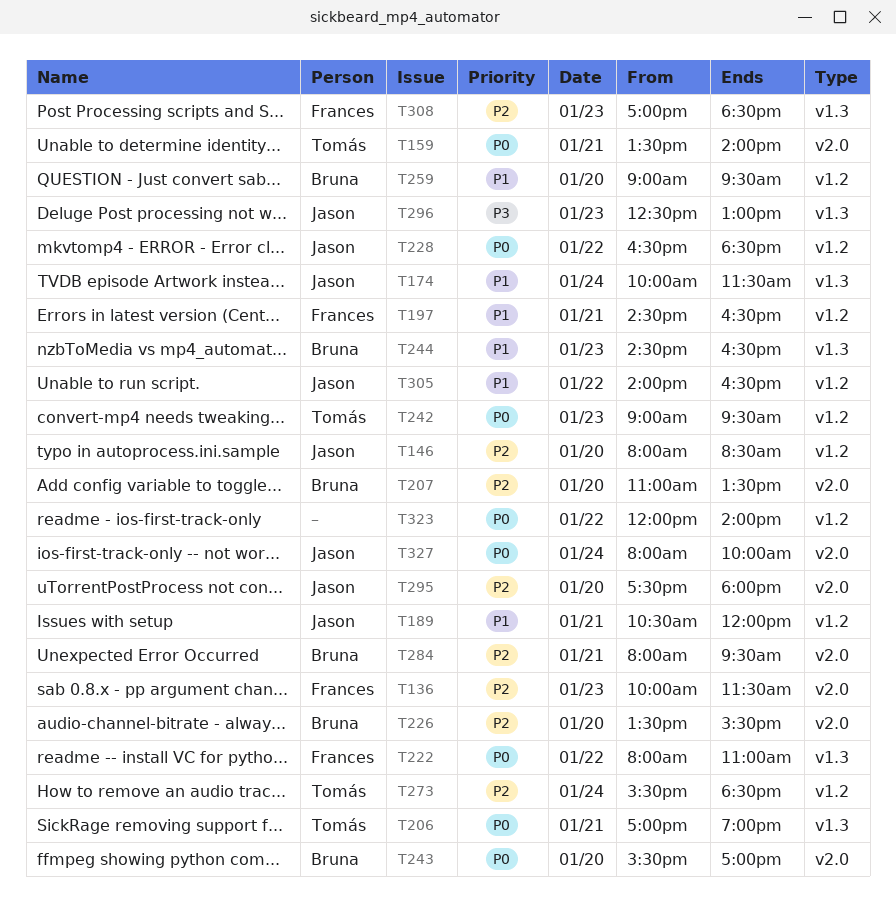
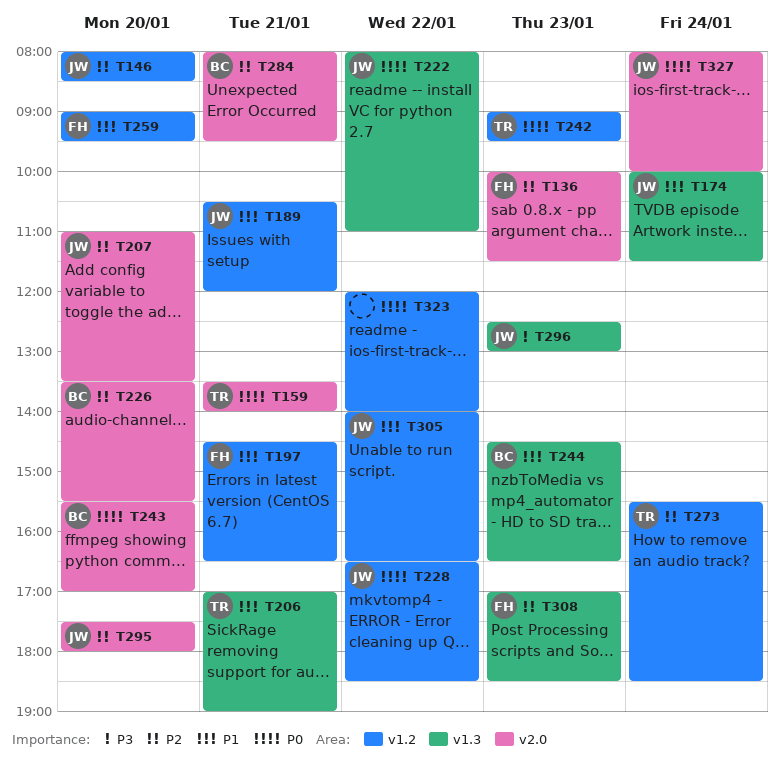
T206, priority: P0 -> P1
T207, owner: Bruna -> Jason
T222, owner: Frances -> Jason
T259, owner: Bruna -> Frances

